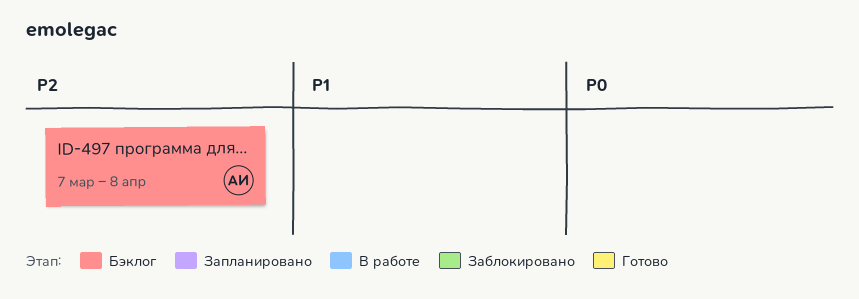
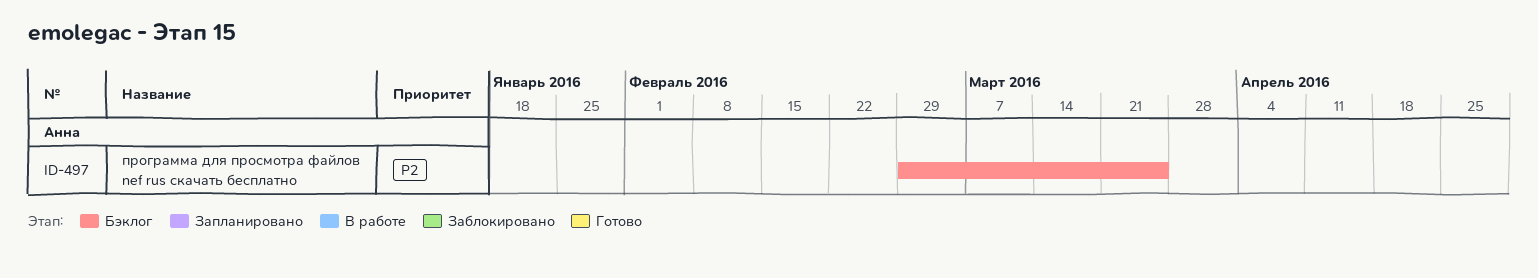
ID-497, start: Mar 7 -> Feb 29
ID-497, due: Apr 8 -> Mar 25

